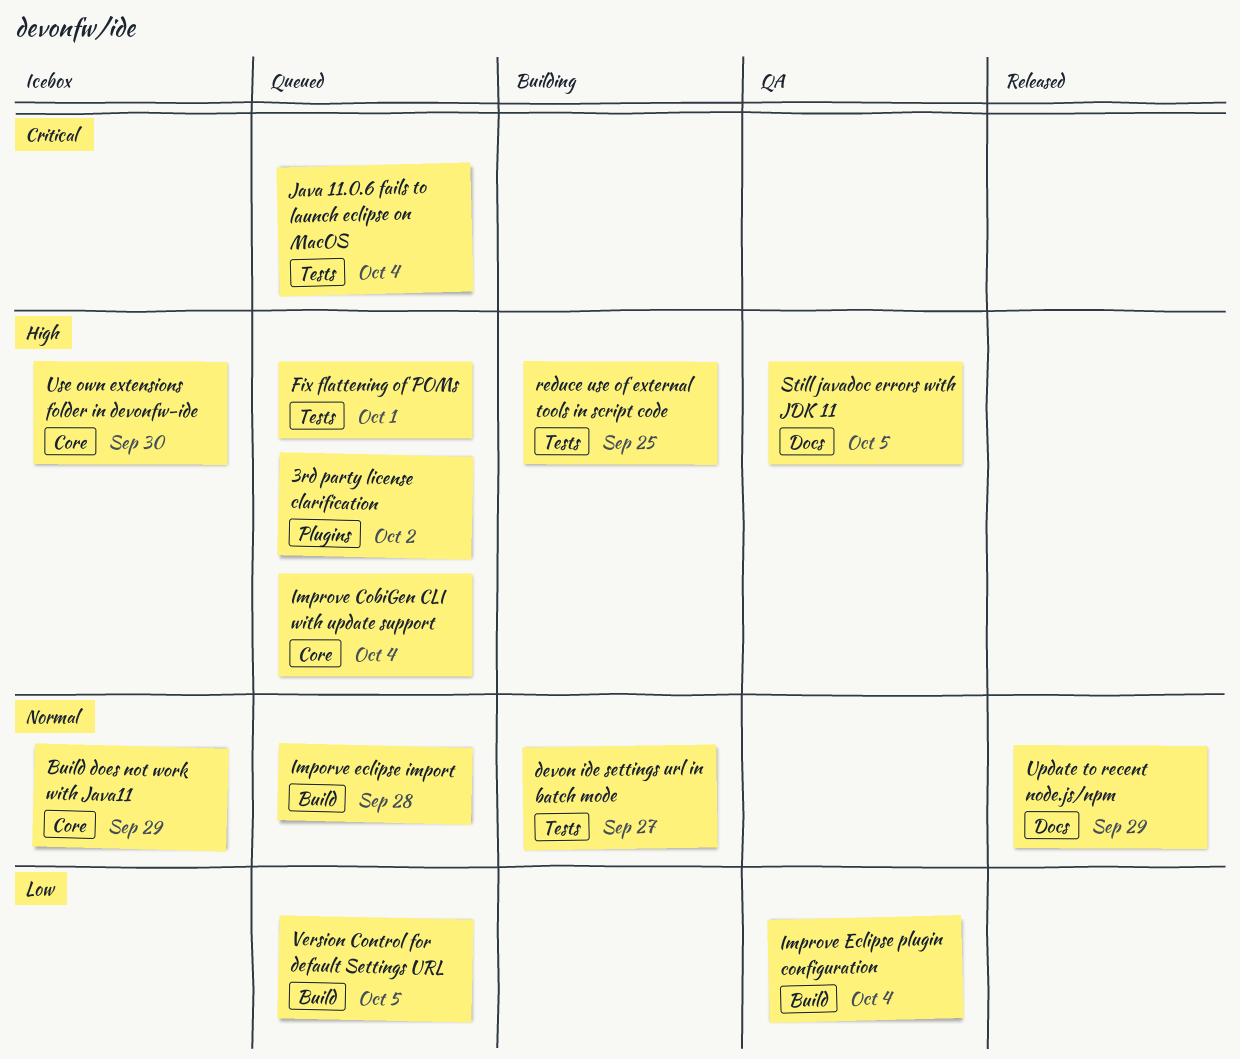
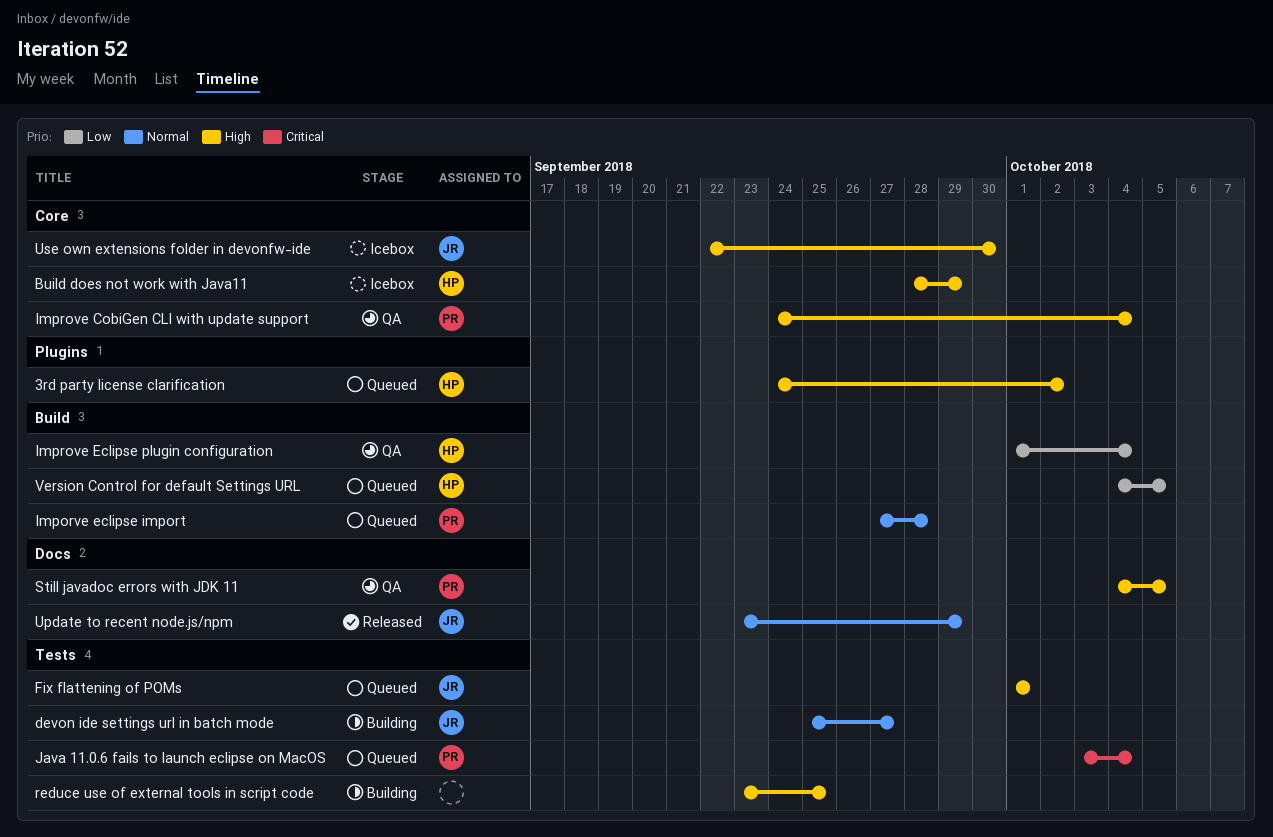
Build does not work with Java11, priority: Normal -> High
Improve CobiGen CLI with update support, status: Queued -> QA

